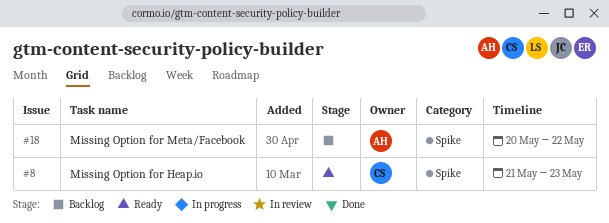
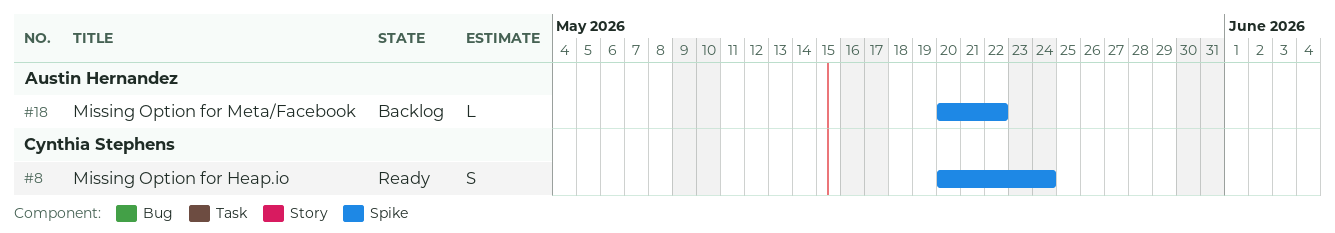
#8, start: May 21 -> May 20
#8, due: May 23 -> May 24

